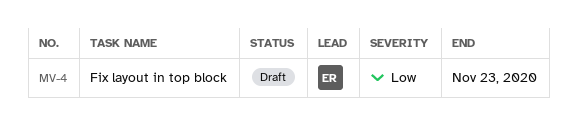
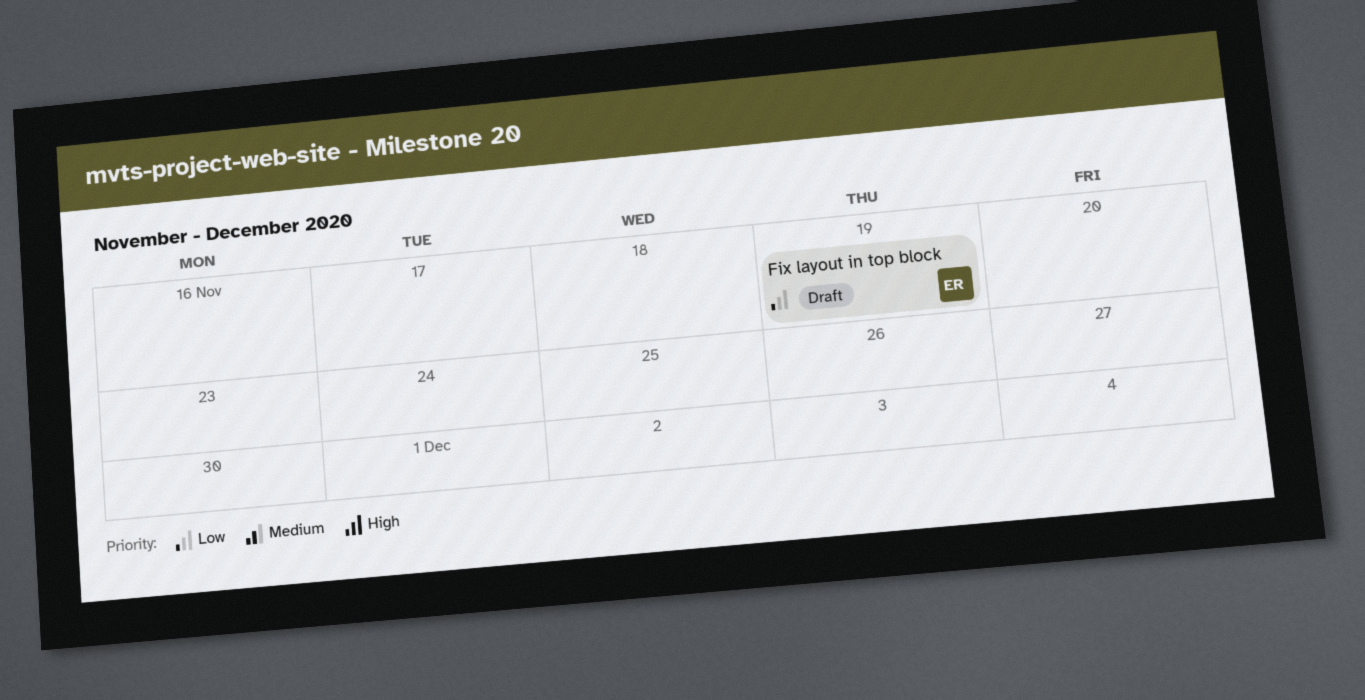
Fix layout in top block, due: Nov 23 -> Nov 19

